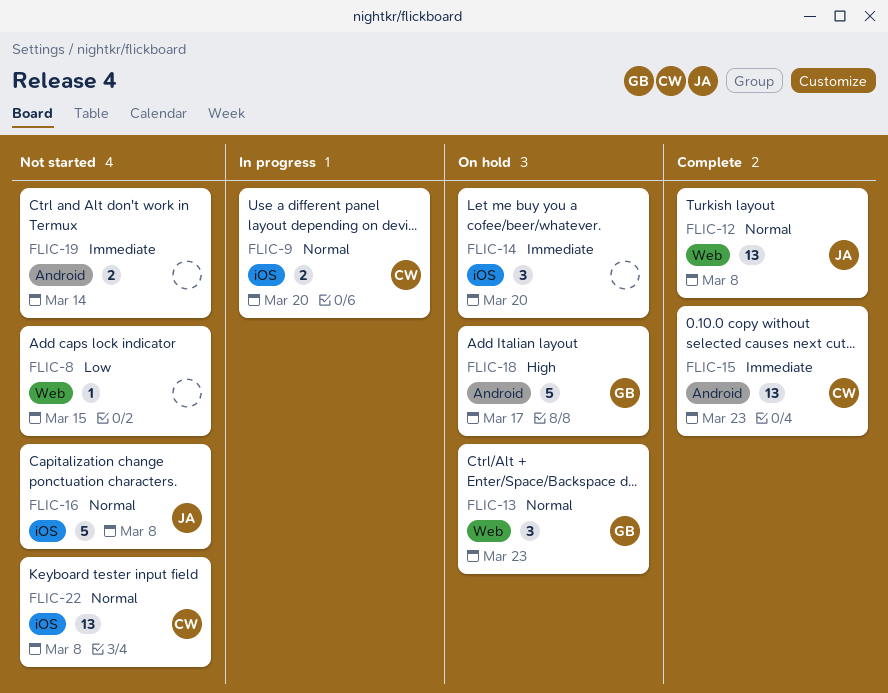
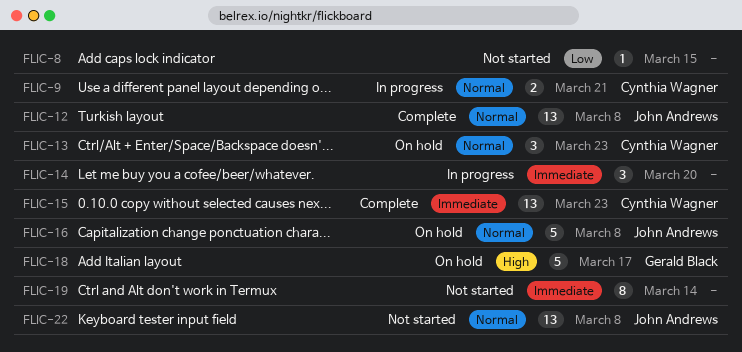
FLIC-9, due: Mar 20 -> Mar 21
FLIC-13, owner: Gerald Black -> Cynthia Wagner
FLIC-14, status: On hold -> In progress
FLIC-16, status: Not started -> On hold
FLIC-19, estimate: 2 -> 8
FLIC-22, owner: Cynthia Wagner -> John Andrews

